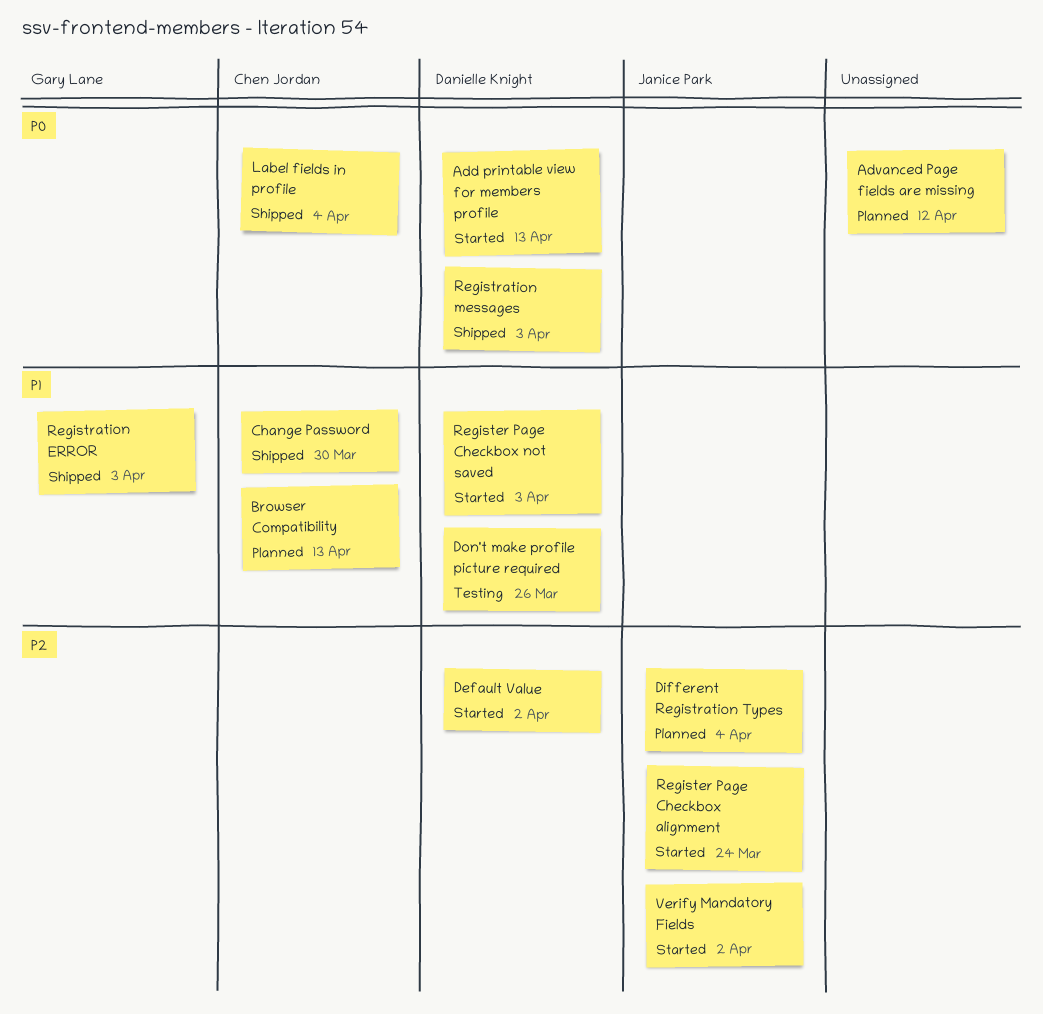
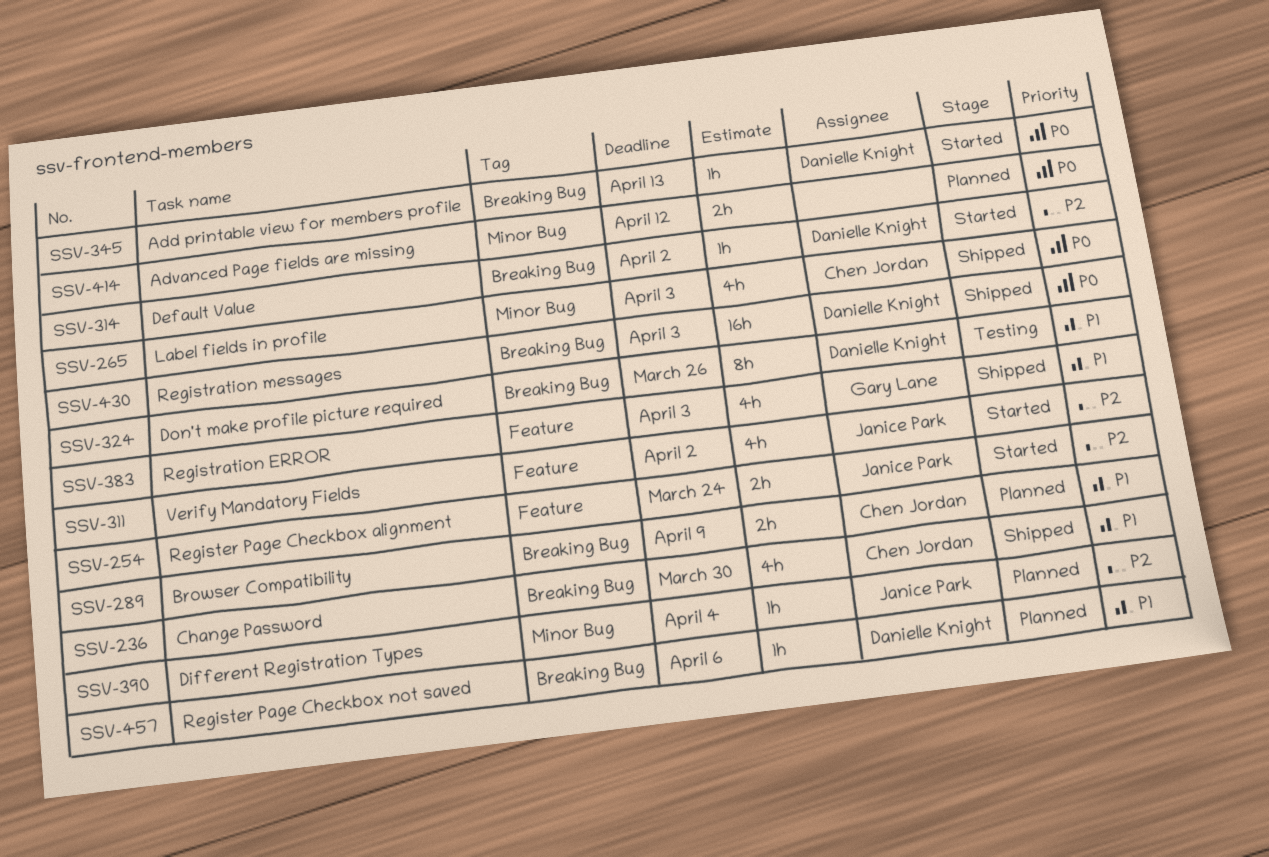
Browser Compatibility, due: Apr 13 -> Apr 9
Label fields in profile, due: Apr 4 -> Apr 3
Register Page Checkbox not saved, status: Started -> Planned
Register Page Checkbox not saved, due: Apr 3 -> Apr 6

